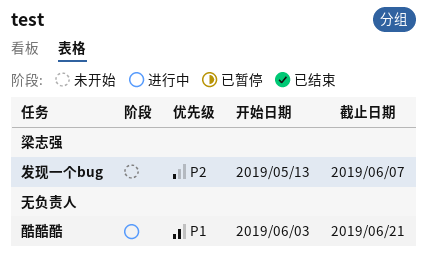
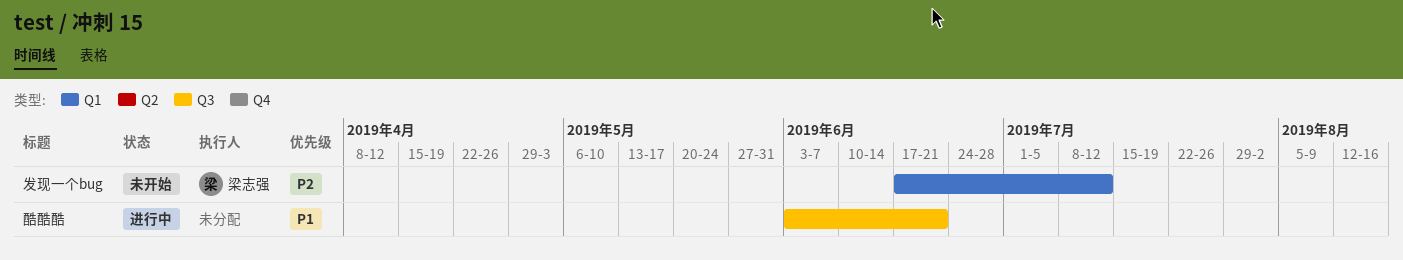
发现一个bug, start: May 13 -> Jun 17
发现一个bug, due: Jun 7 -> Jul 12

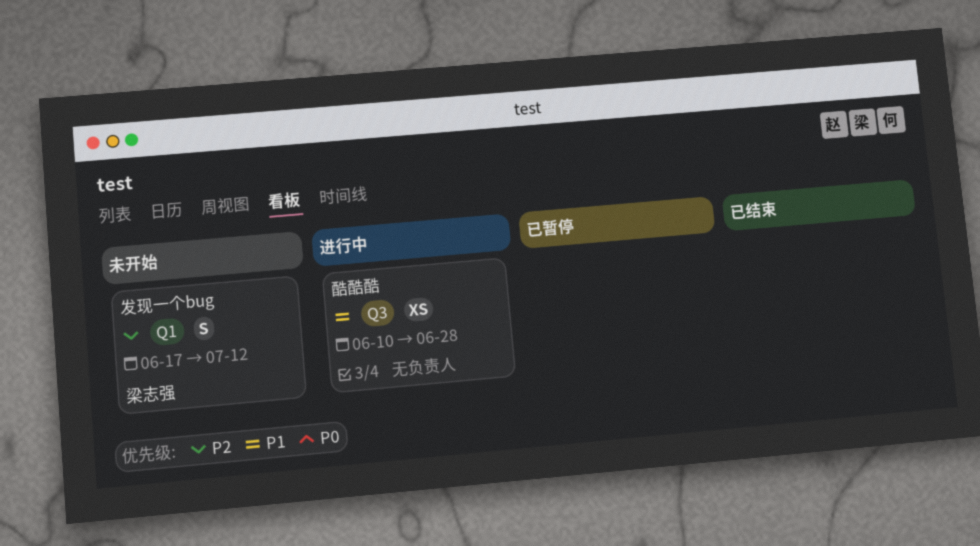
酷酷酷, start: Jun 3 -> Jun 10
酷酷酷, due: Jun 21 -> Jun 28

